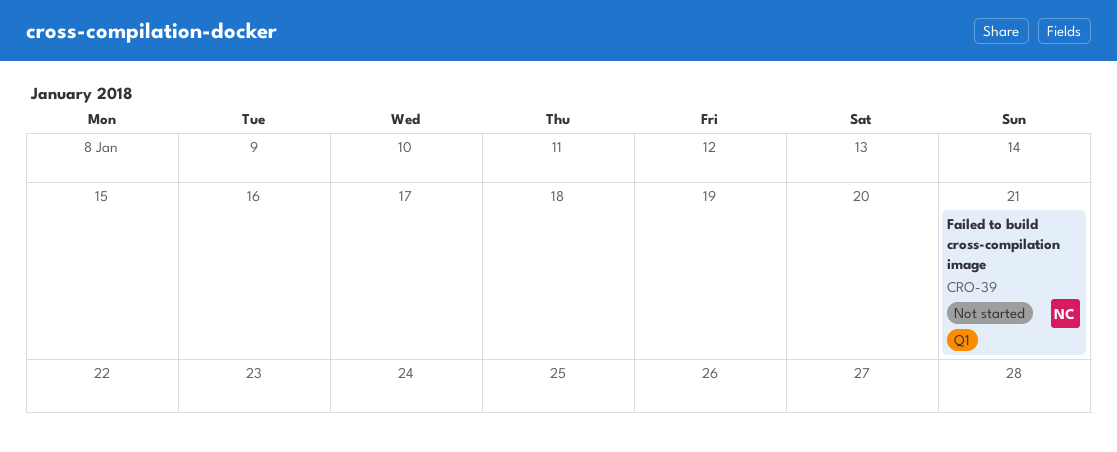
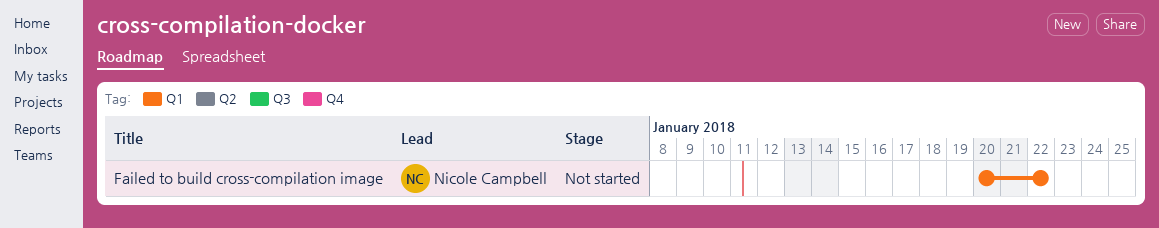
Failed to build cross-compilation image, due: Jan 21 -> Jan 22

